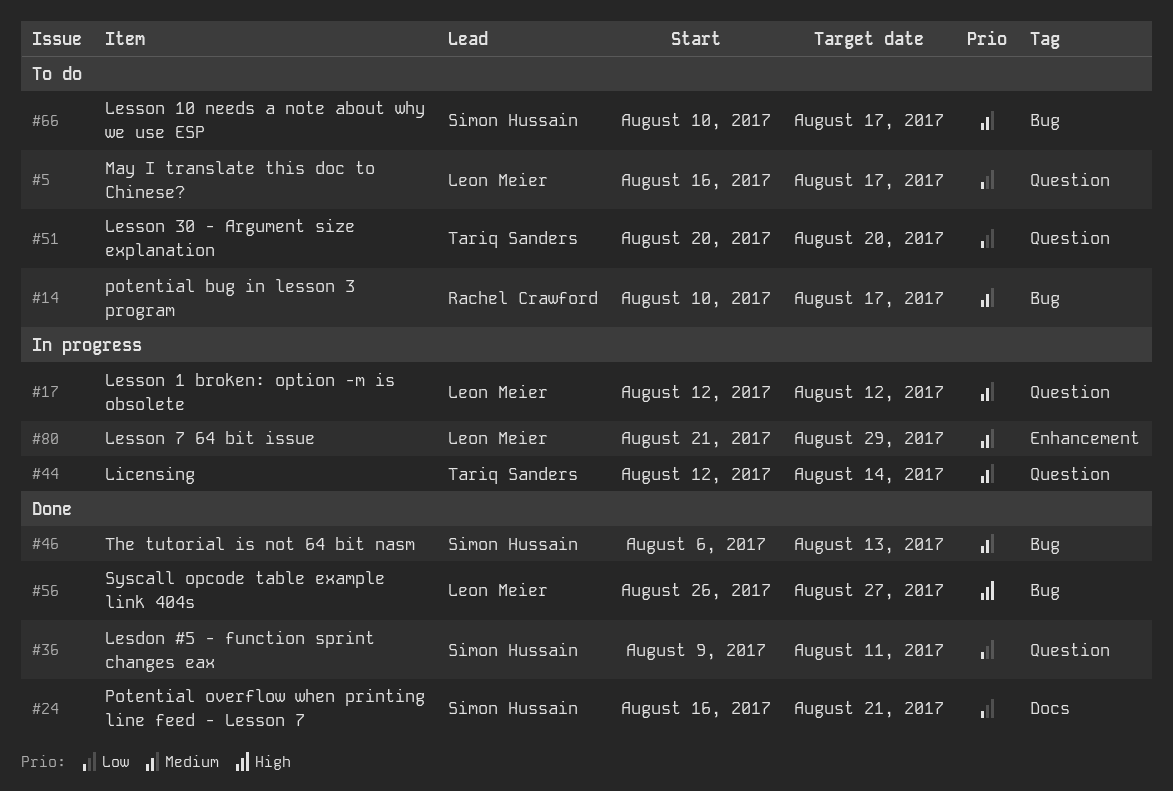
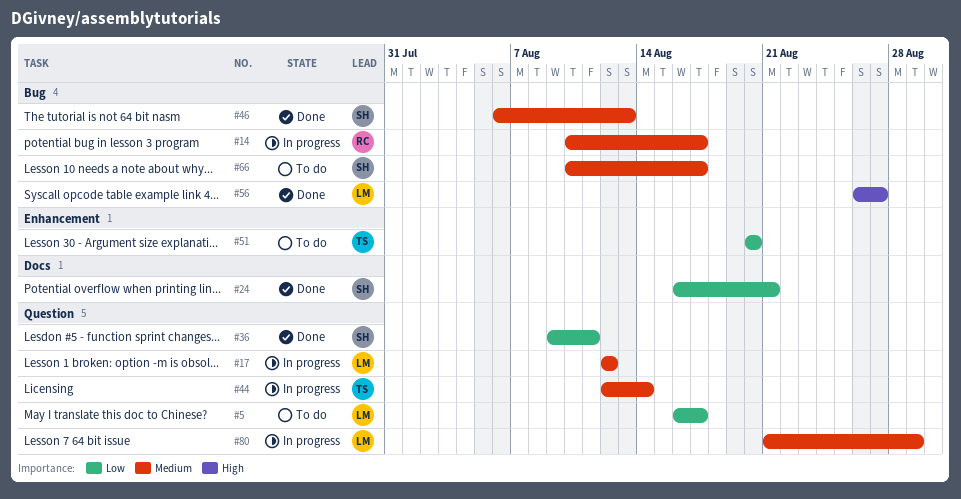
#14, status: To do -> In progress
#51, label: Question -> Enhancement
#80, label: Enhancement -> Question

